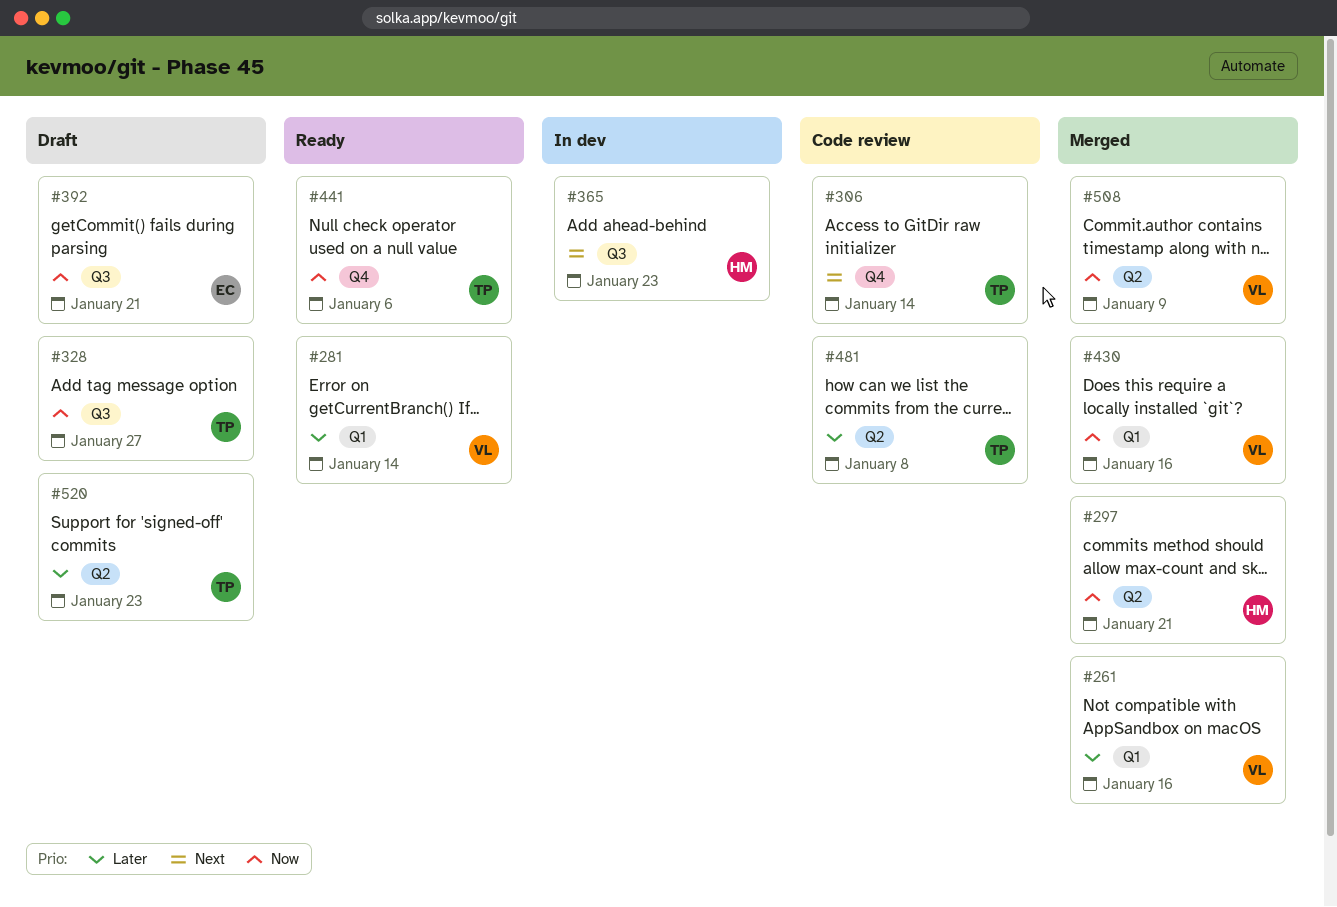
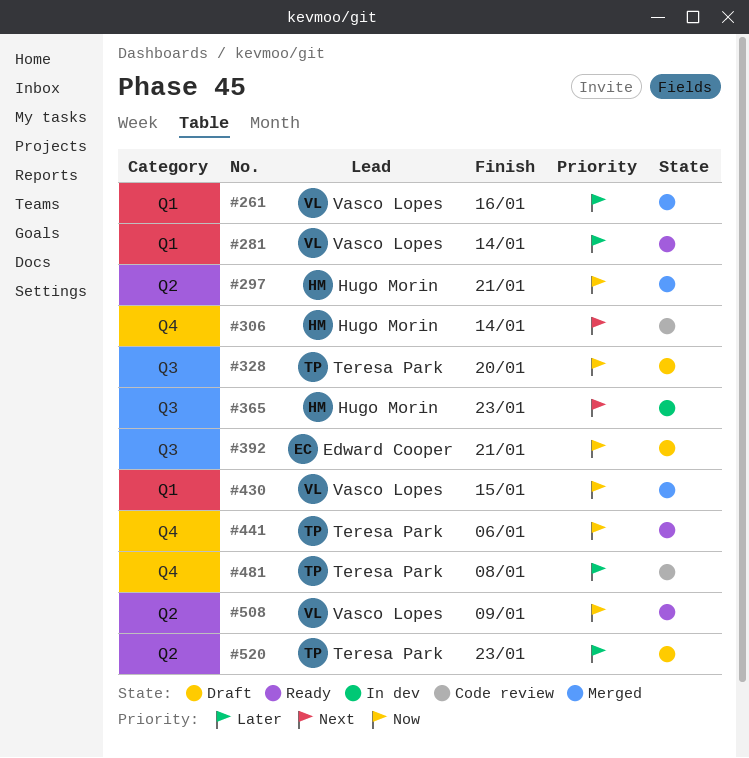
#306, owner: Teresa Park -> Hugo Morin
#328, due: Jan 27 -> Jan 20
#430, due: Jan 16 -> Jan 15
#481, label: Q2 -> Q4
#508, status: Merged -> Ready

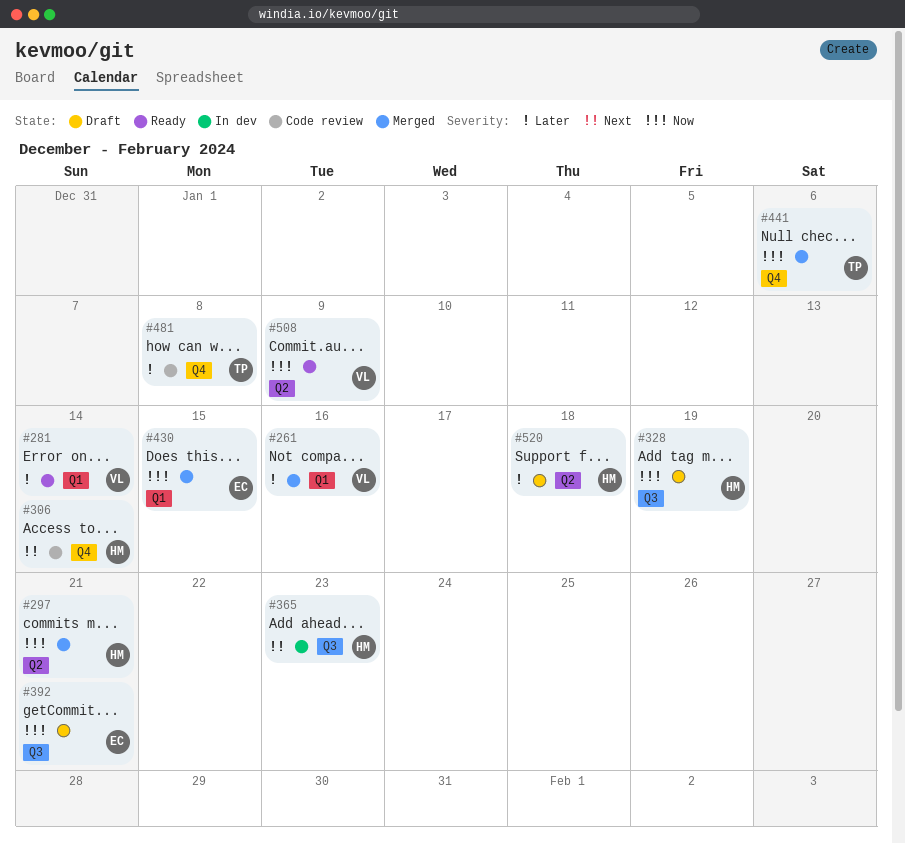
#328, owner: Teresa Park -> Hugo Morin
#328, due: Jan 20 -> Jan 19
#430, owner: Vasco Lopes -> Edward Cooper
#441, status: Ready -> Merged
#520, owner: Teresa Park -> Hugo Morin
#520, due: Jan 23 -> Jan 18

